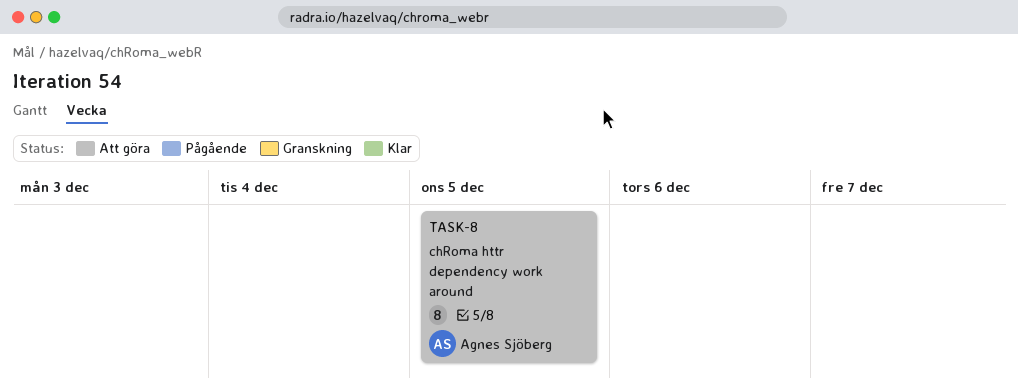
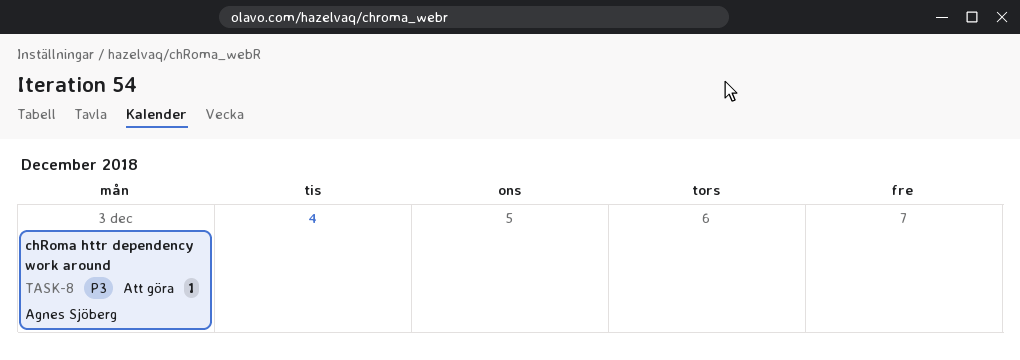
TASK-8, estimate: 8 -> 1
TASK-8, due: Dec 5 -> Dec 3

